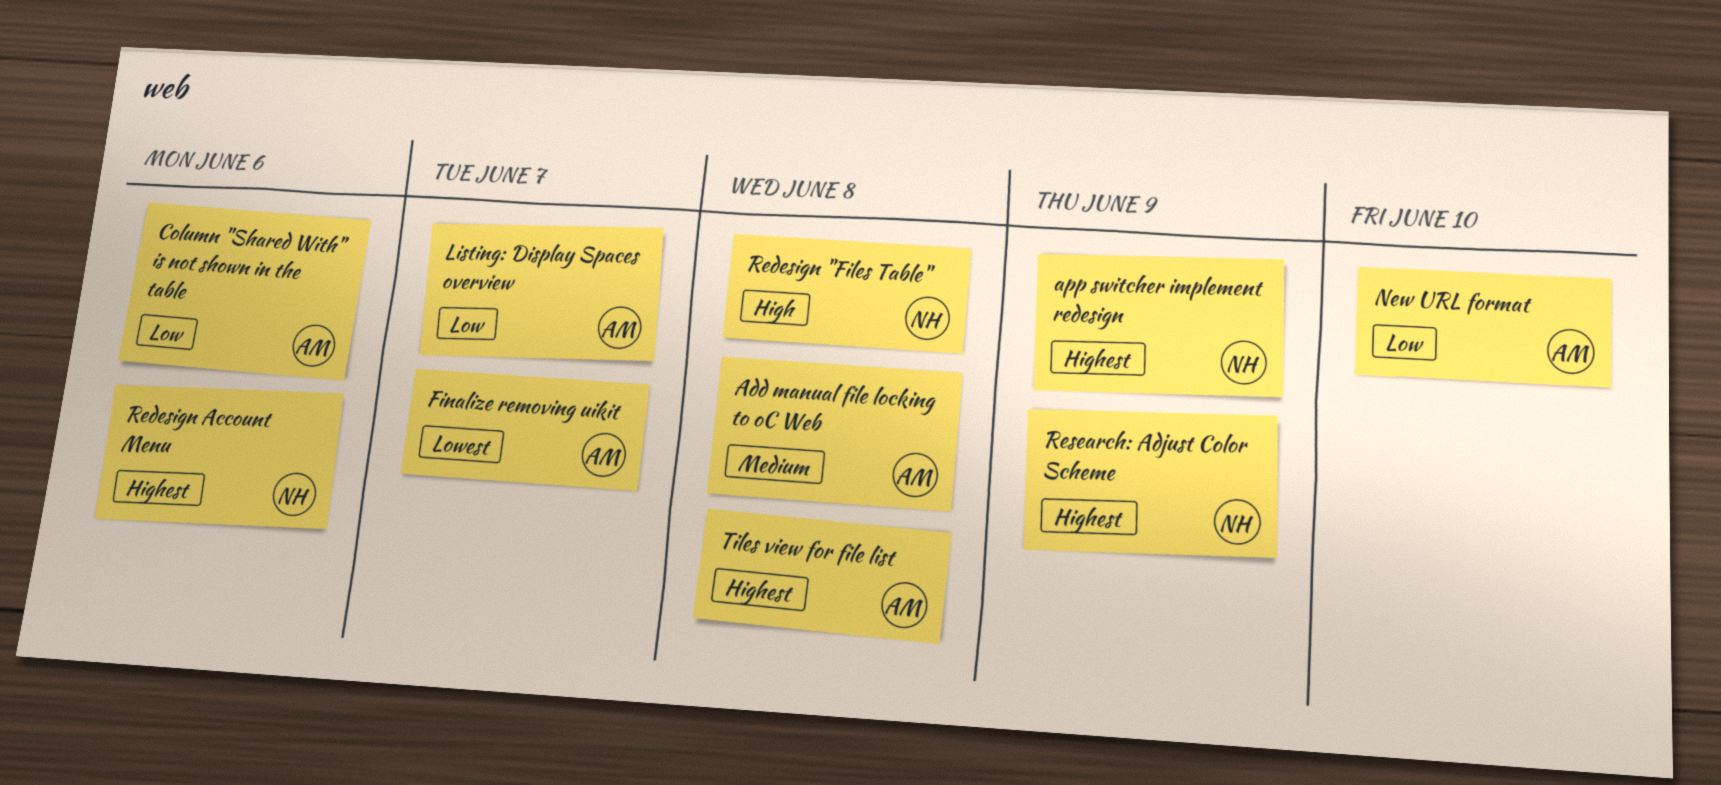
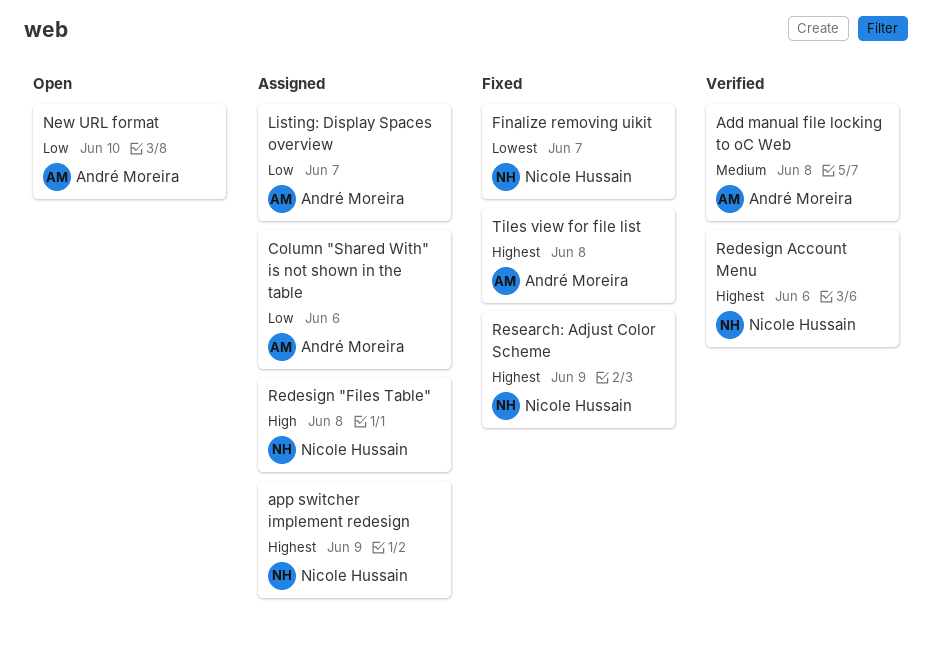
Finalize removing uikit, owner: André Moreira -> Nicole Hussain

